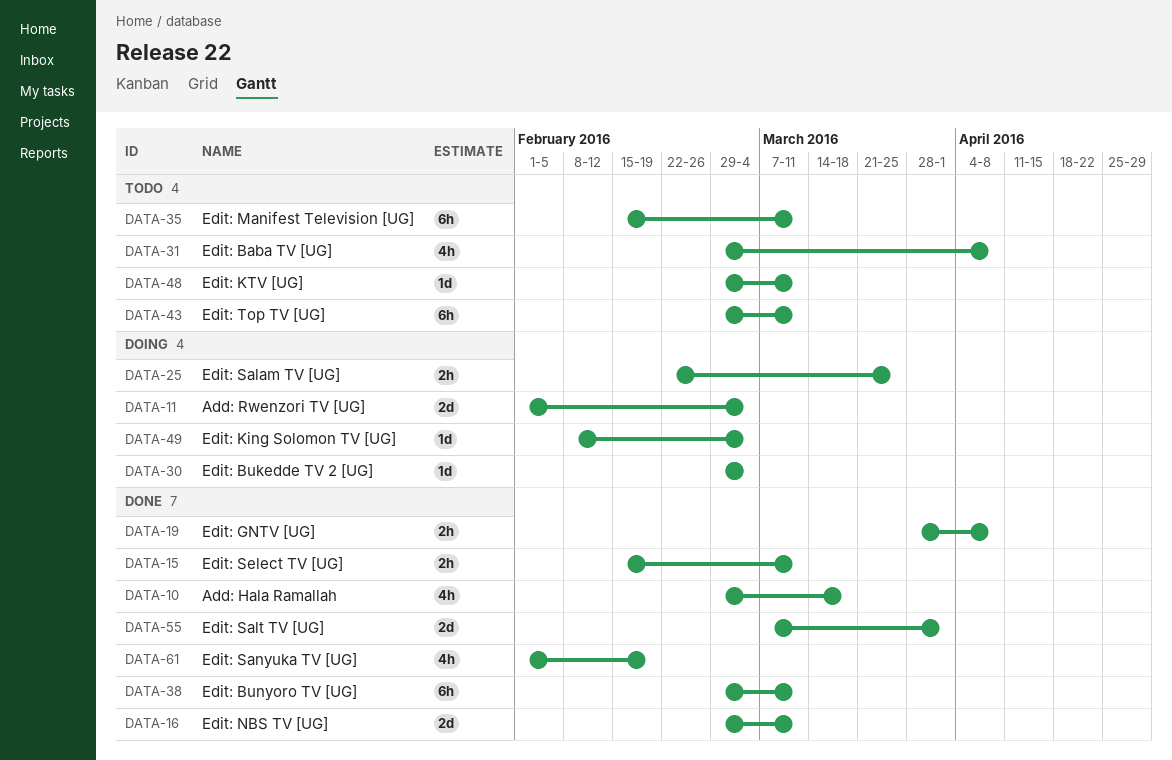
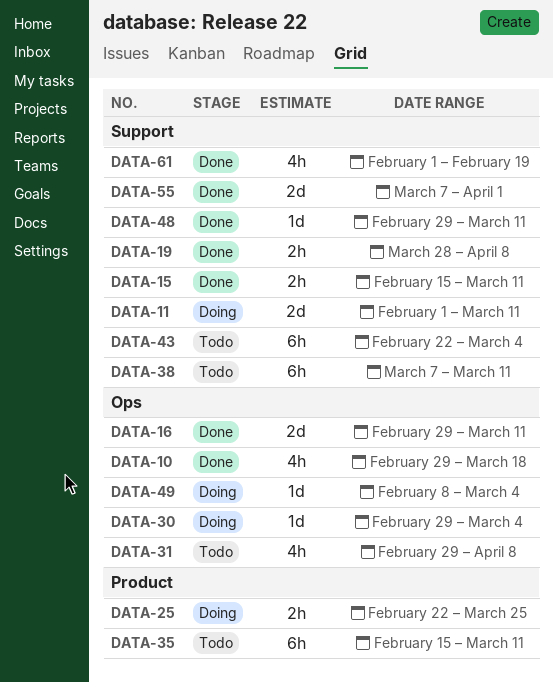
DATA-11, due: Mar 4 -> Mar 11
DATA-38, status: Done -> Todo
DATA-38, start: Feb 29 -> Mar 7
DATA-43, start: Feb 29 -> Feb 22
DATA-43, due: Mar 11 -> Mar 4
DATA-48, status: Todo -> Done

